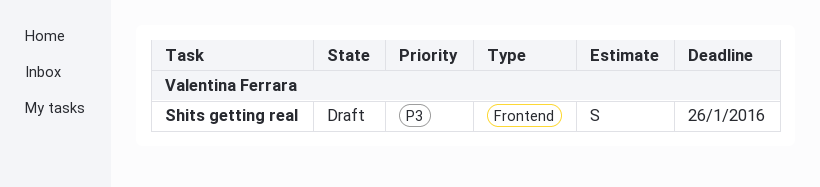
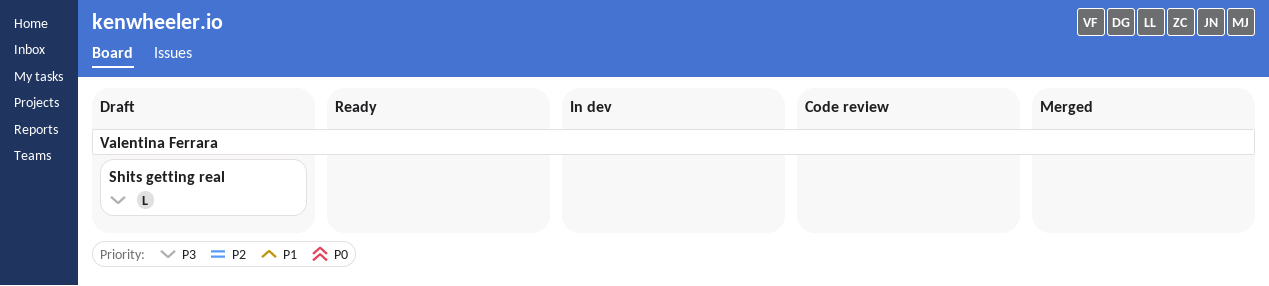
Shits getting real, estimate: S -> L

